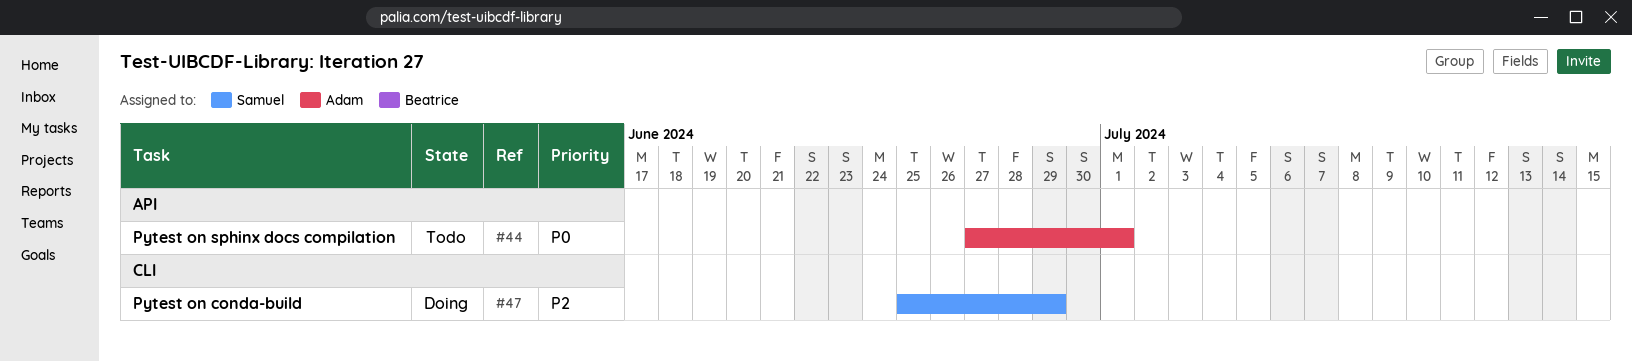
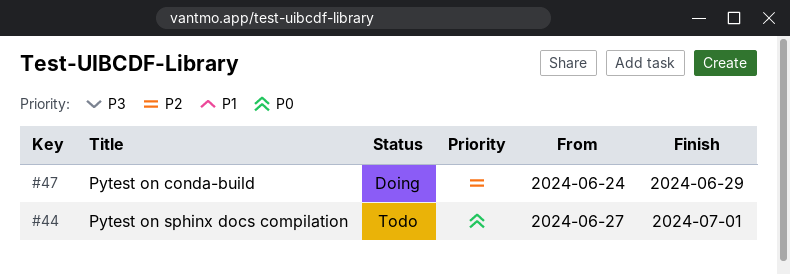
#47, start: Jun 25 -> Jun 24

